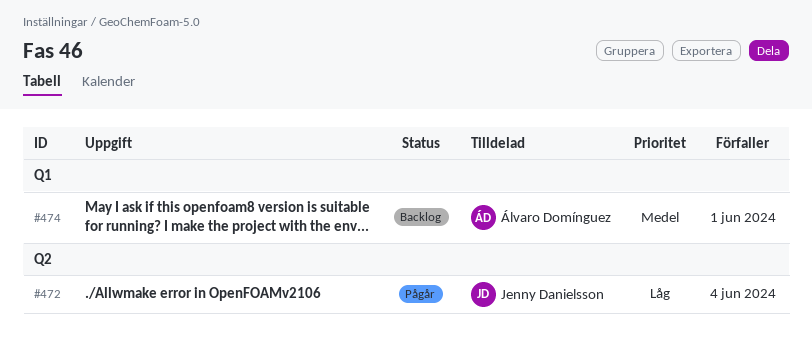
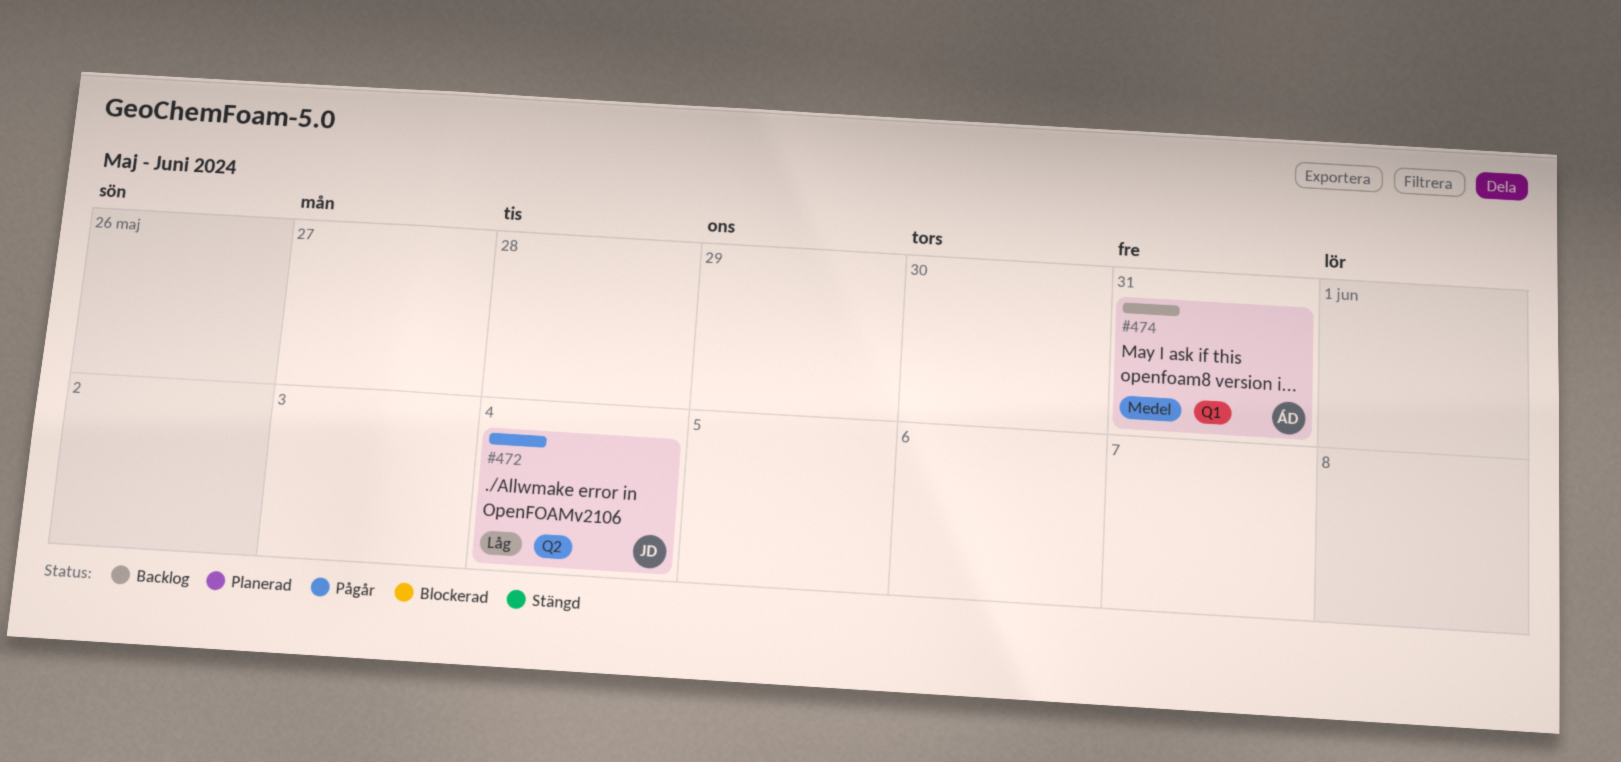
#474, due: Jun 1 -> May 31

